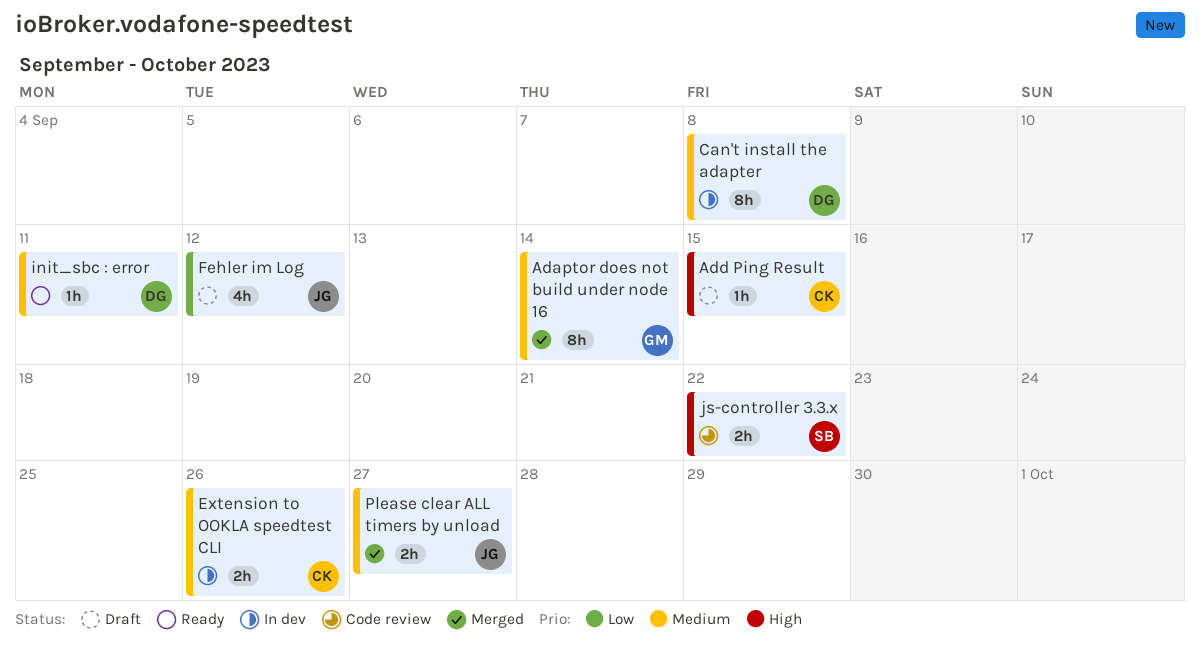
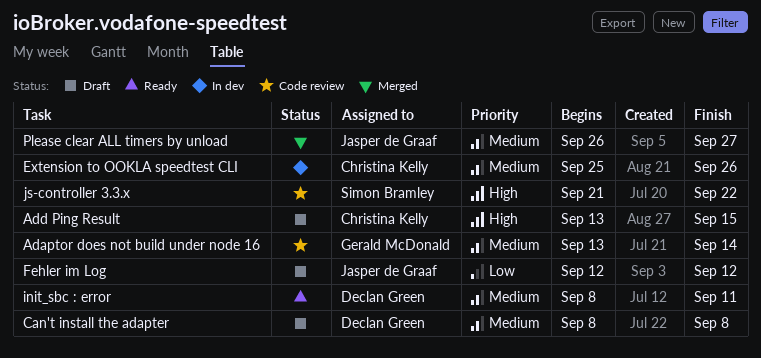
Adaptor does not build under node 16, status: Merged -> Code review
Can't install the adapter, status: In dev -> Draft

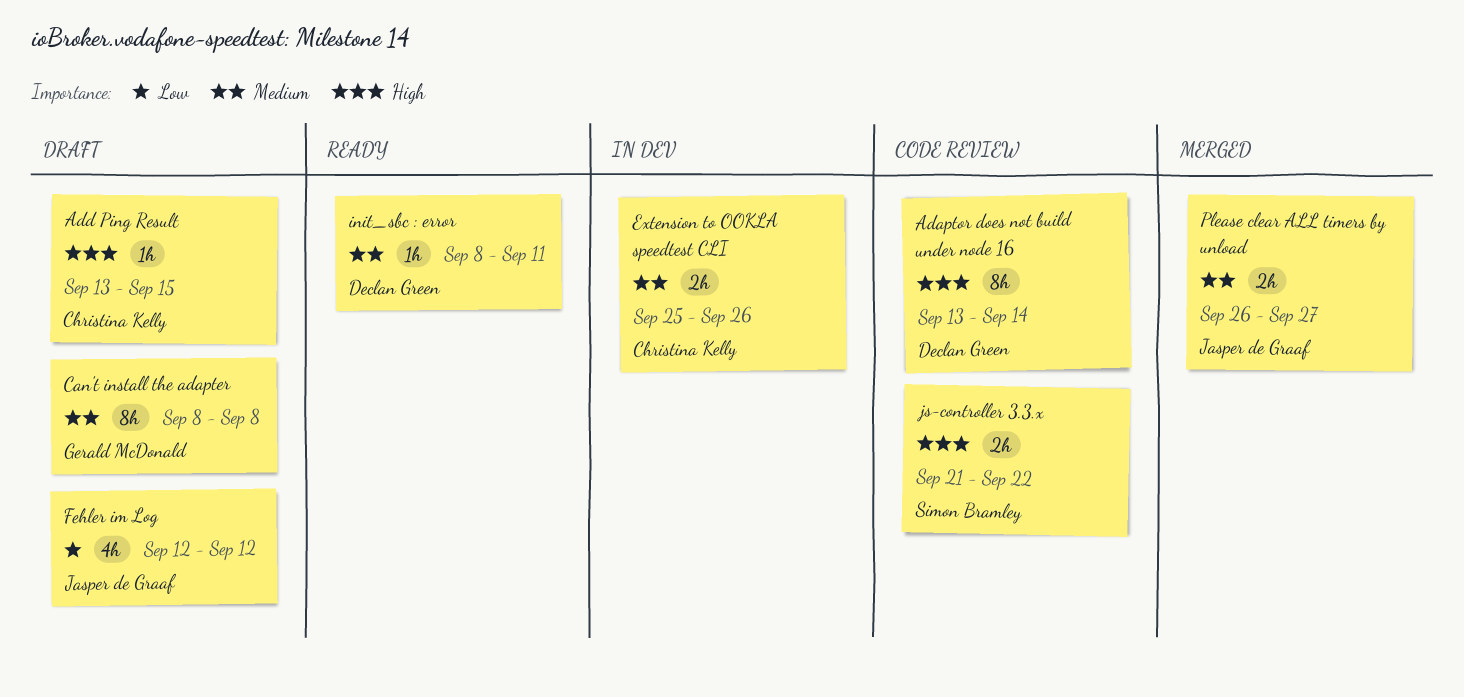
Adaptor does not build under node 16, owner: Gerald McDonald -> Declan Green
Adaptor does not build under node 16, priority: Medium -> High
Can't install the adapter, owner: Declan Green -> Gerald McDonald

